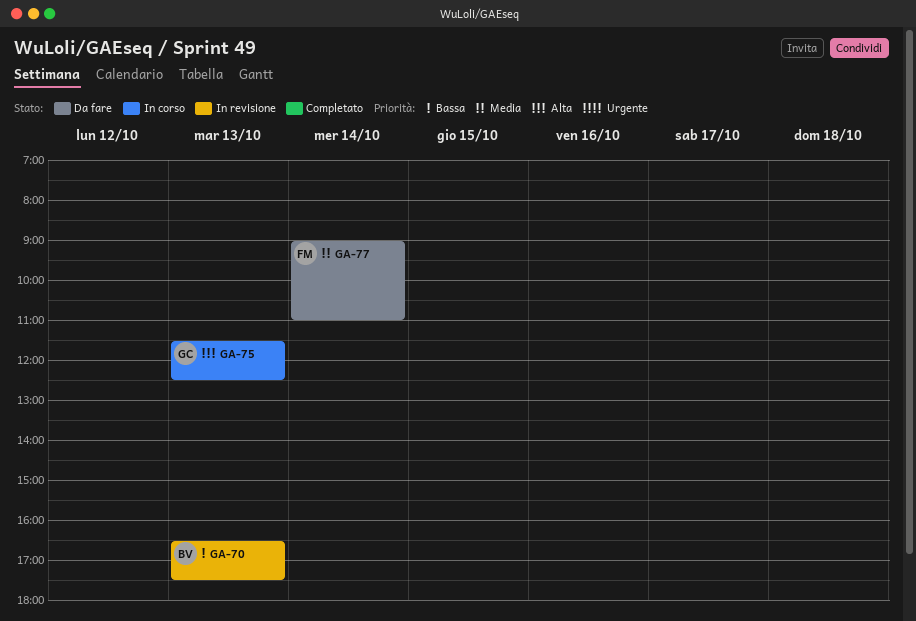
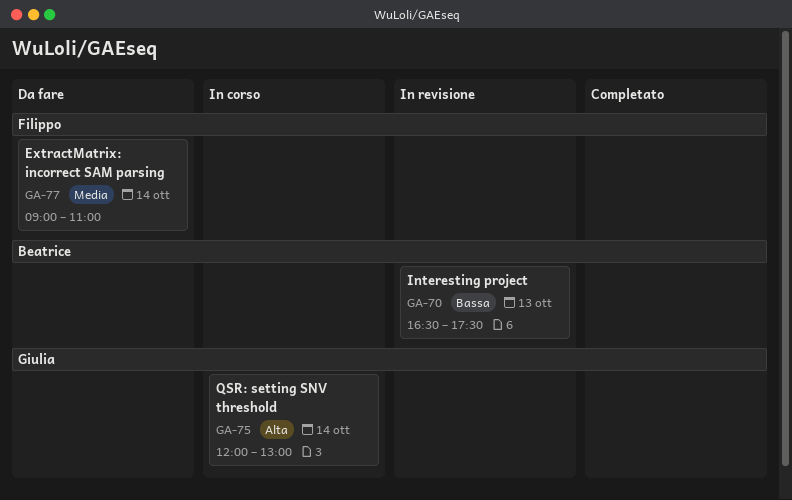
GA-75, day: Oct 13 -> Oct 14
GA-75, begins: 11:30 -> 12:00
GA-75, ends: 12:30 -> 13:00

